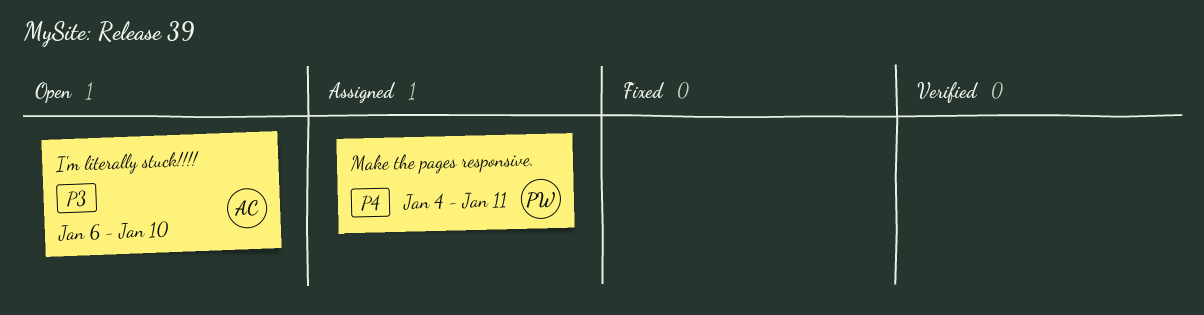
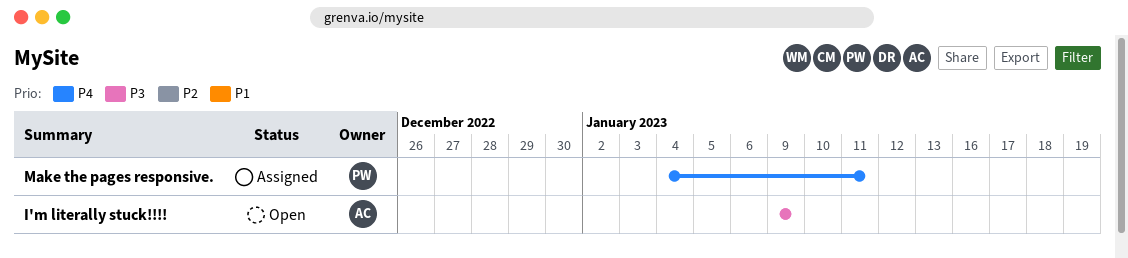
I'm literally stuck!!!!, start: Jan 6 -> Jan 9
I'm literally stuck!!!!, due: Jan 10 -> Jan 9

